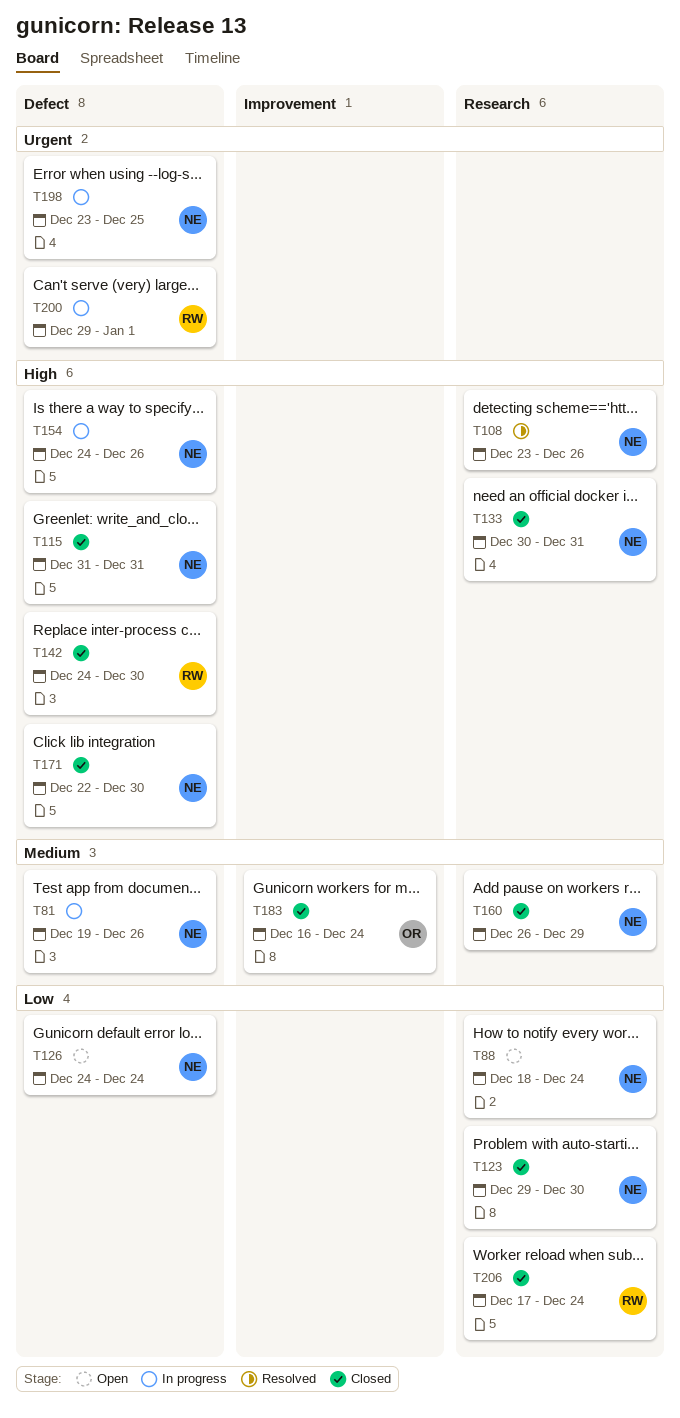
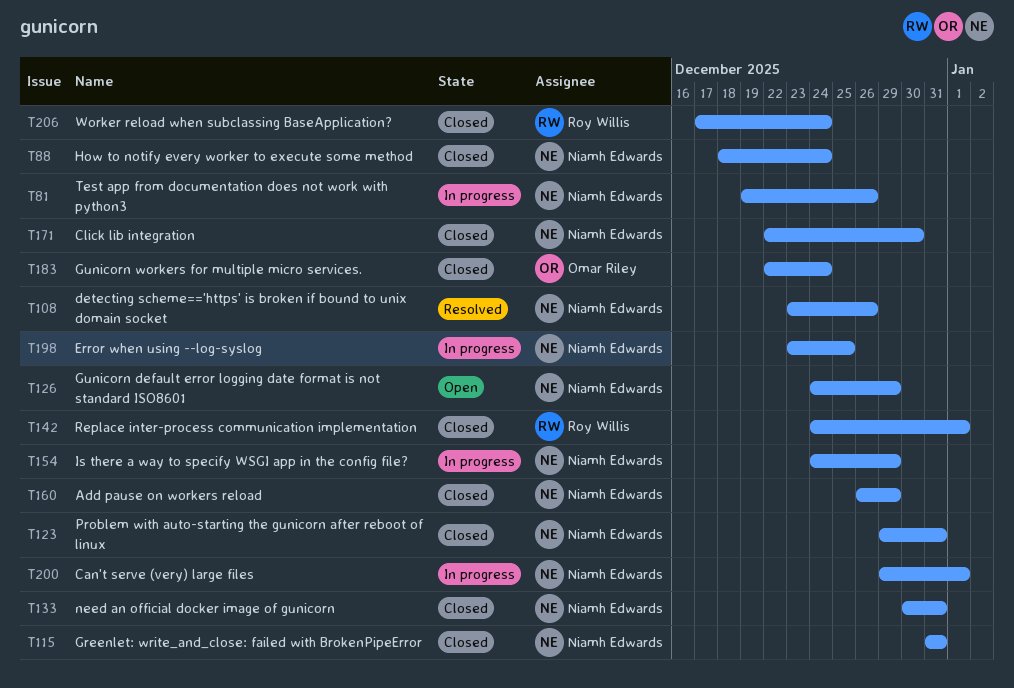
T88, status: Open -> Closed
T123, due: Dec 30 -> Dec 31
T126, due: Dec 24 -> Dec 29
T142, due: Dec 30 -> Jan 1
T154, due: Dec 26 -> Dec 29
T183, start: Dec 16 -> Dec 22
T200, owner: Roy Willis -> Niamh Edwards

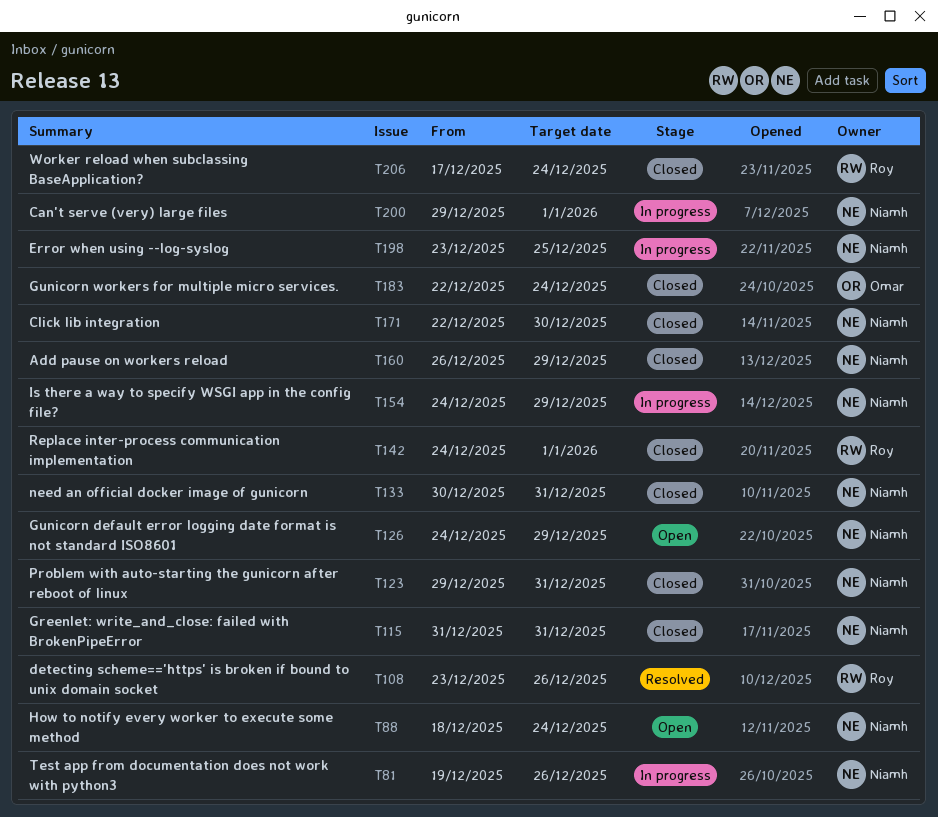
T88, status: Closed -> Open
T108, owner: Niamh Edwards -> Roy Willis

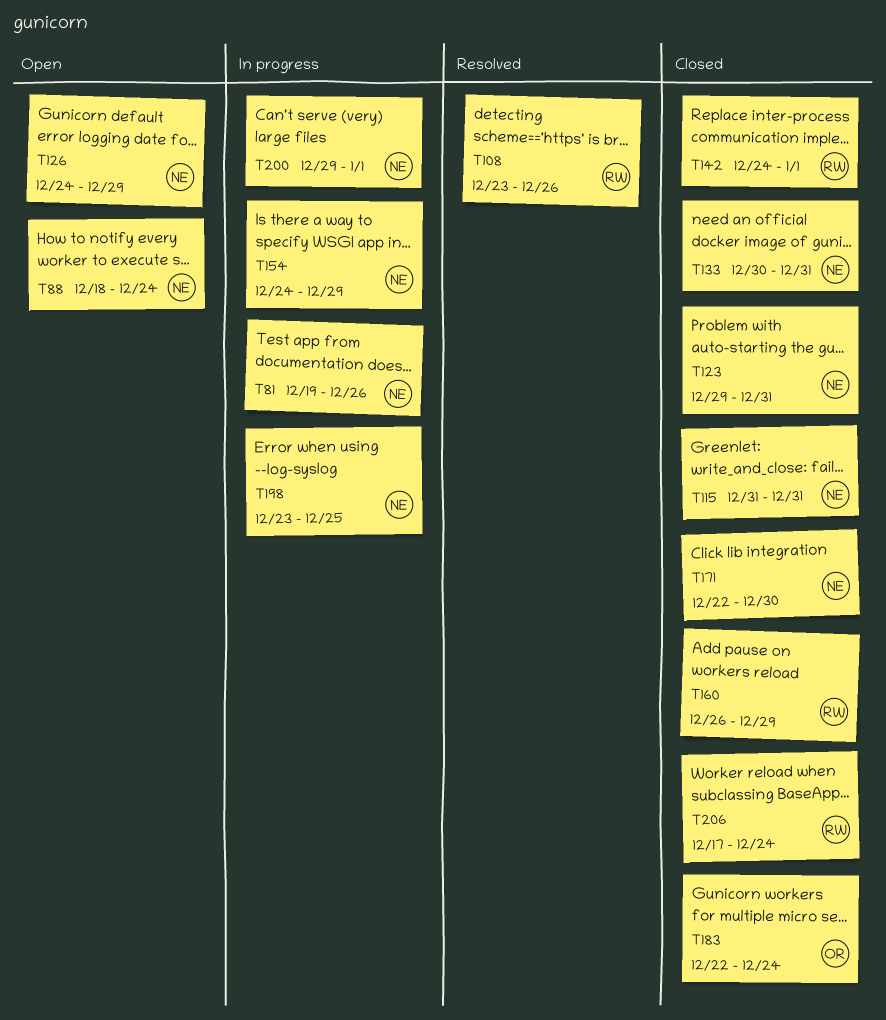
T160, owner: Niamh -> Roy

